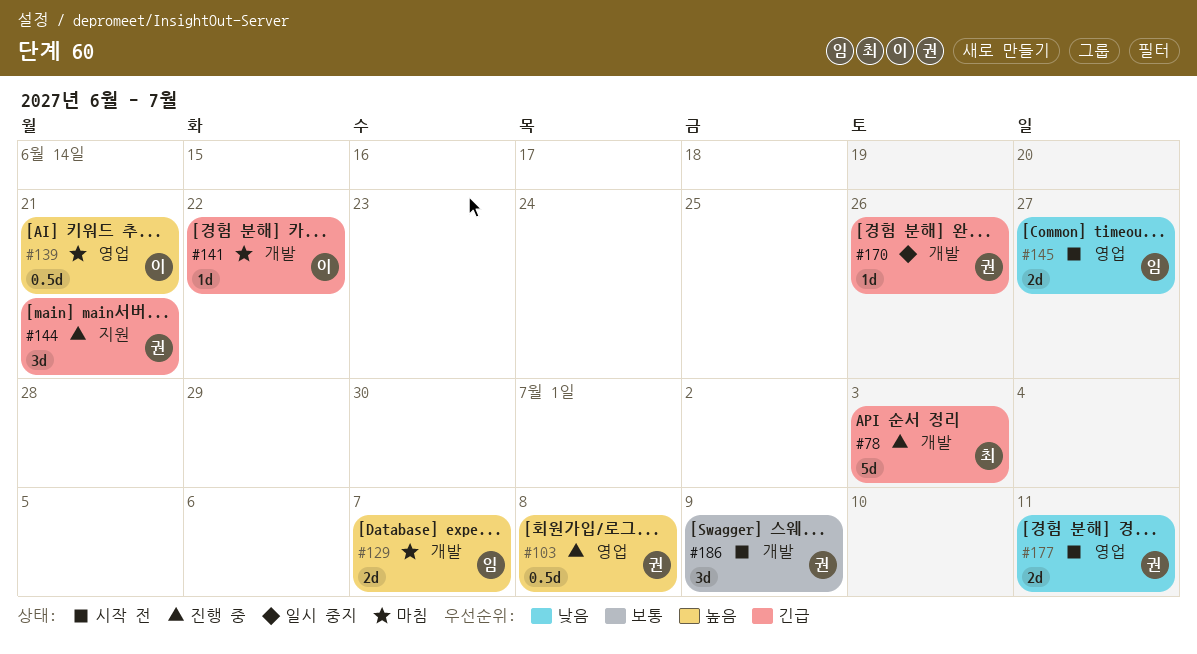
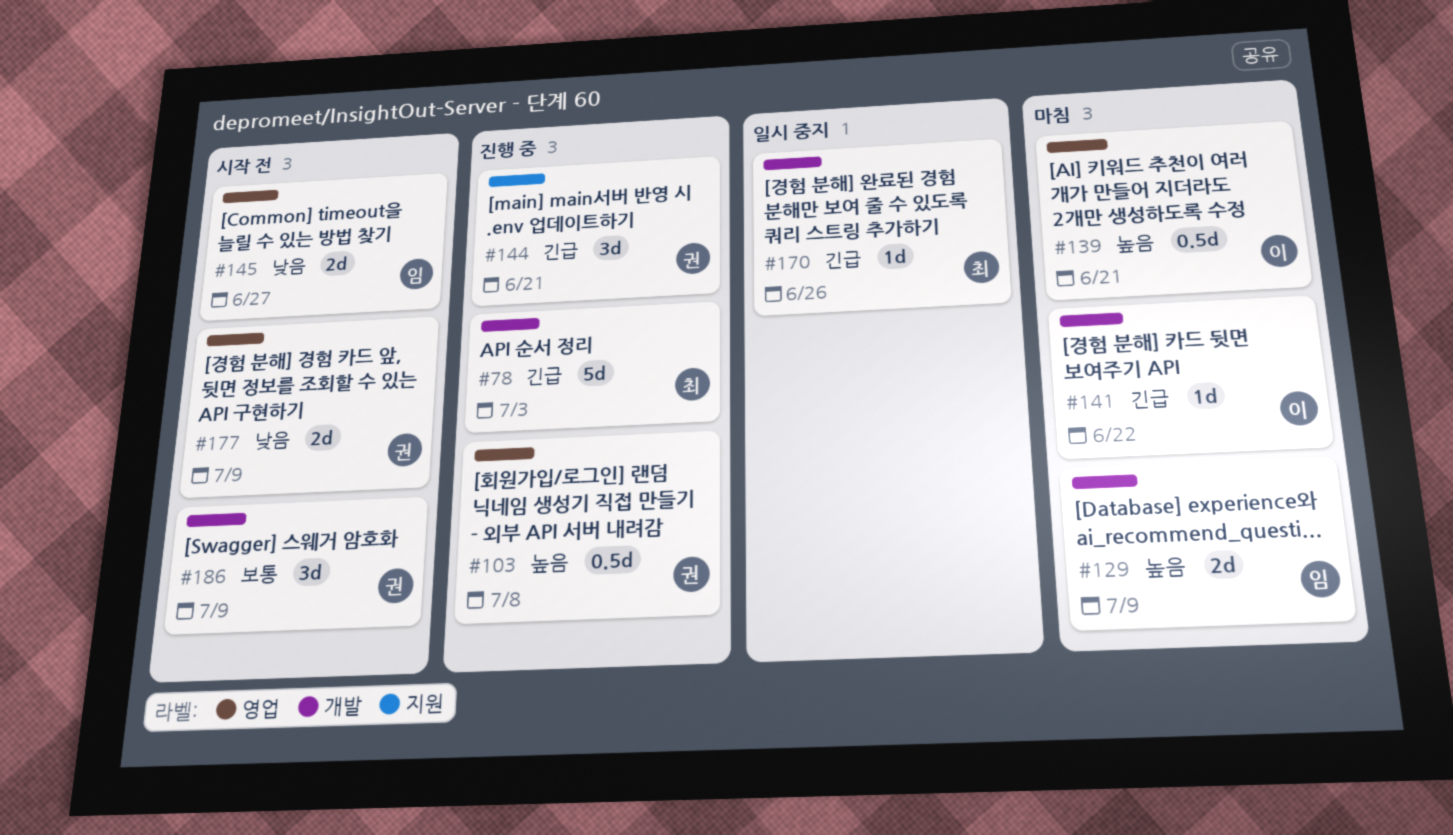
#129, due: Jul 7 -> Jul 9
#170, owner: 권 -> 최
#177, due: Jul 11 -> Jul 9

